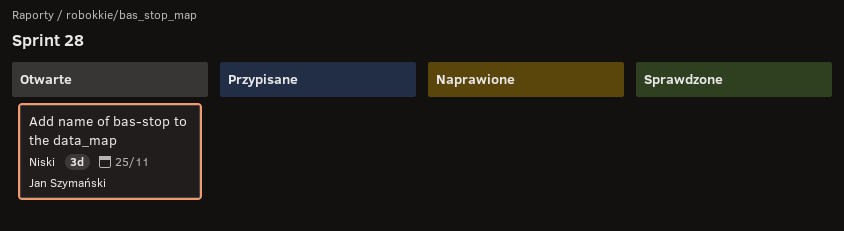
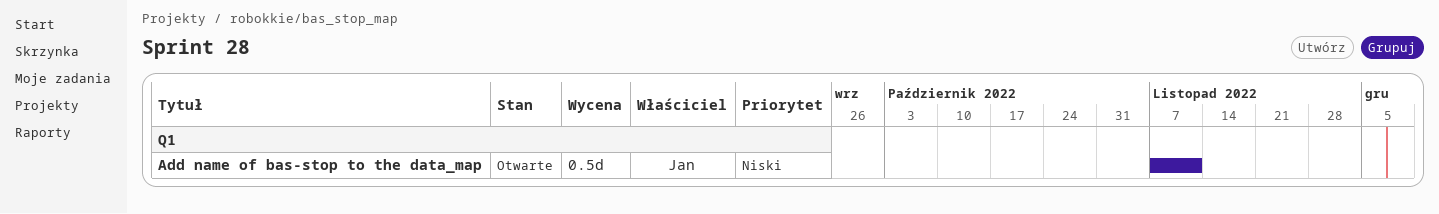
Add name of bas-stop to the data_map, estimate: 3d -> 0.5d
Add name of bas-stop to the data_map, due: Nov 25 -> Nov 11

